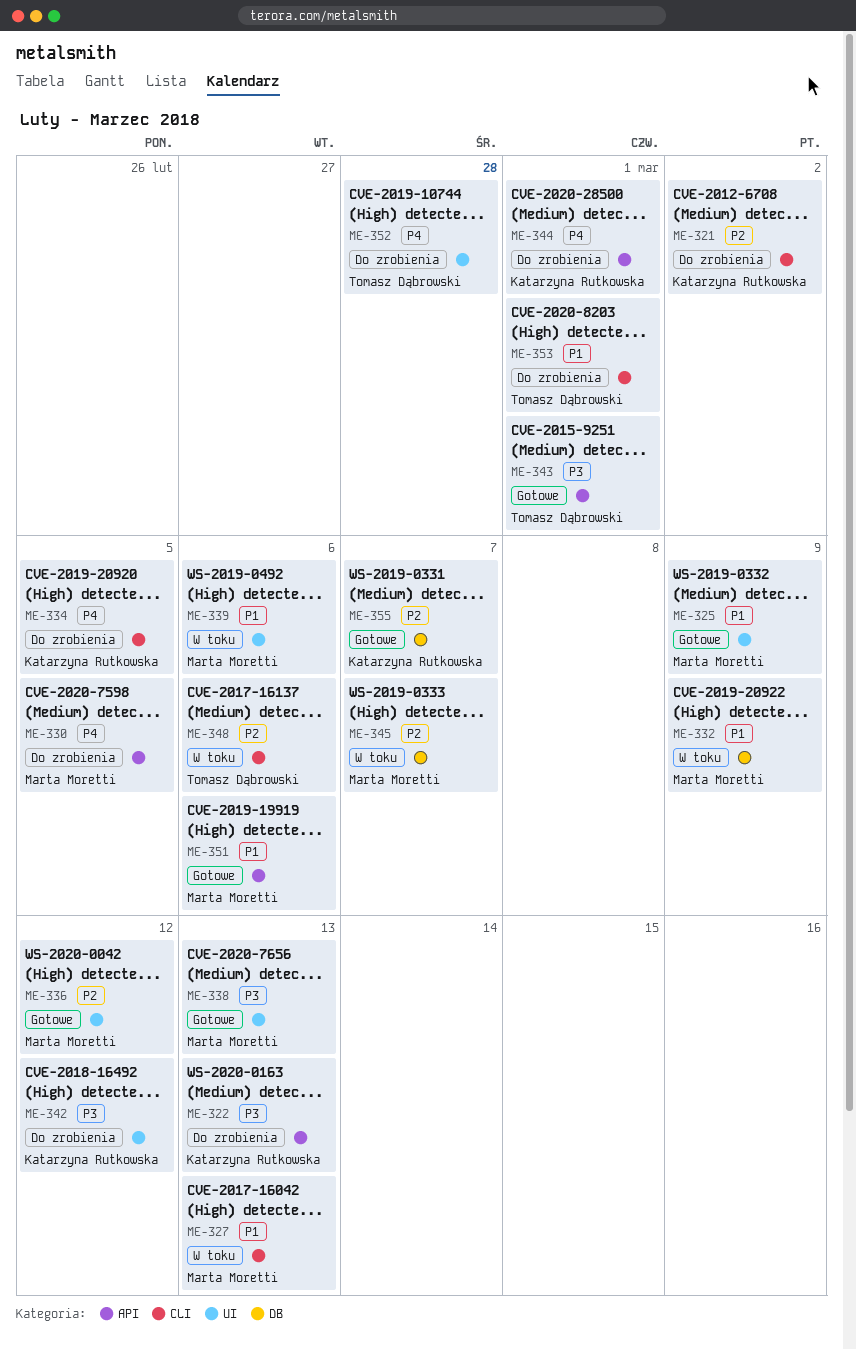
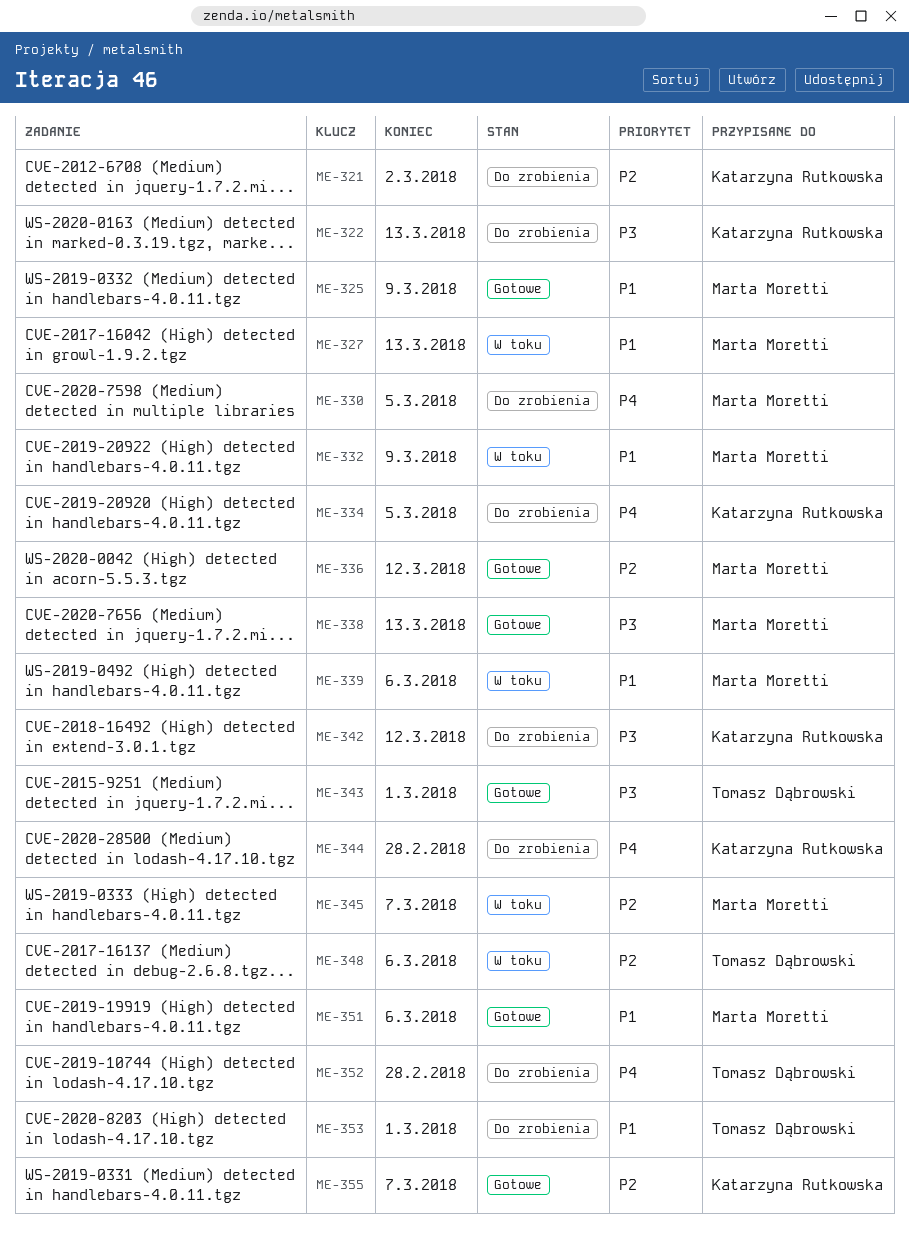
ME-344, due: Mar 1 -> Feb 28

